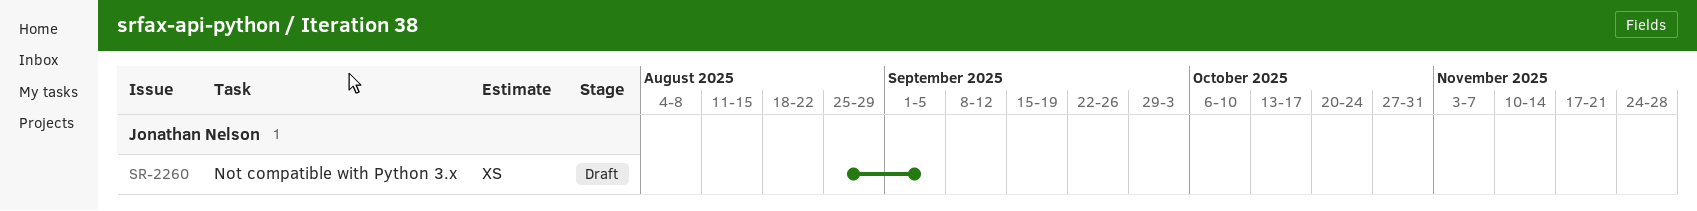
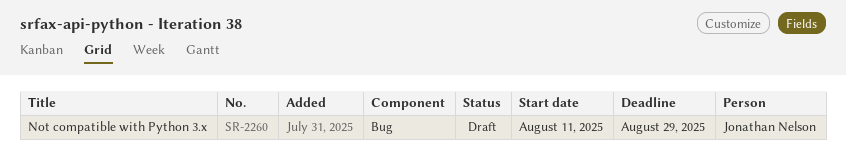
SR-2260, start: Aug 25 -> Aug 11
SR-2260, due: Sep 5 -> Aug 29

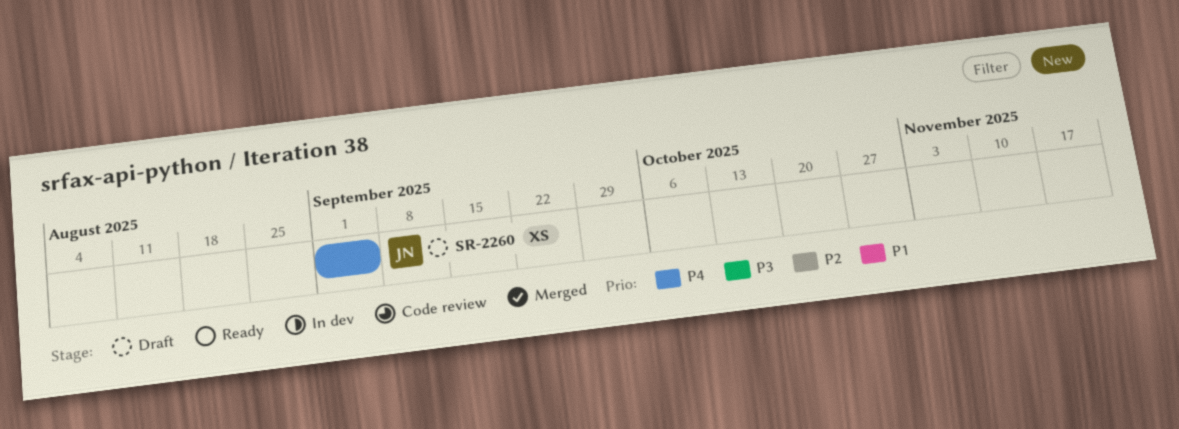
SR-2260, start: Aug 11 -> Sep 1
SR-2260, due: Aug 29 -> Sep 5

